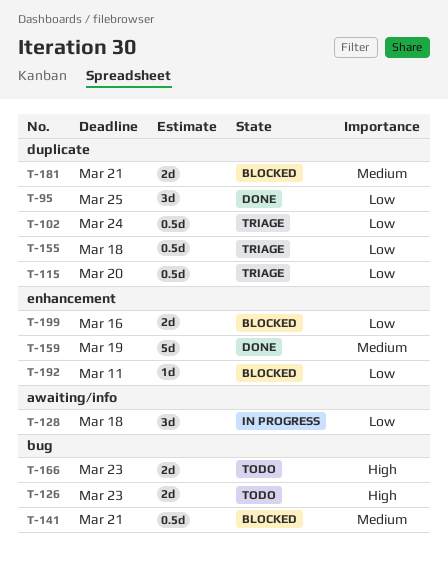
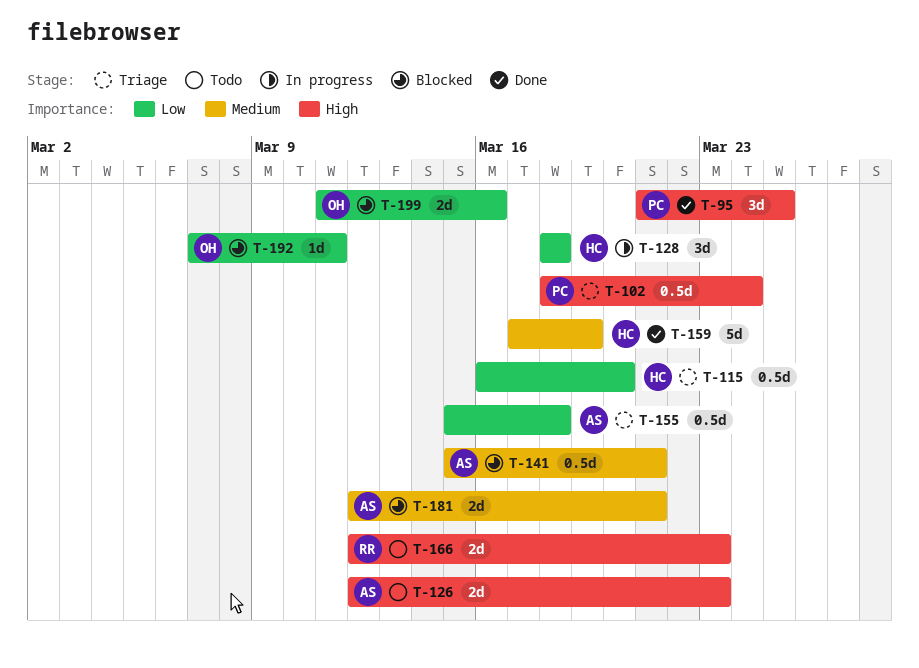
T-95, priority: Low -> High
T-102, priority: Low -> High

